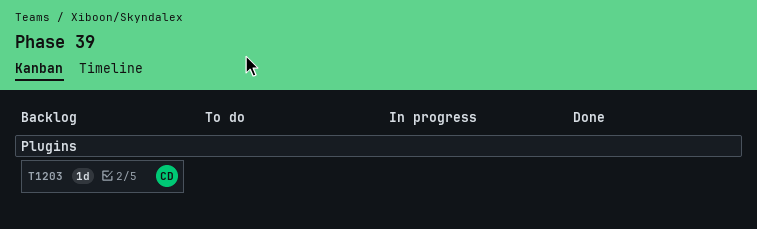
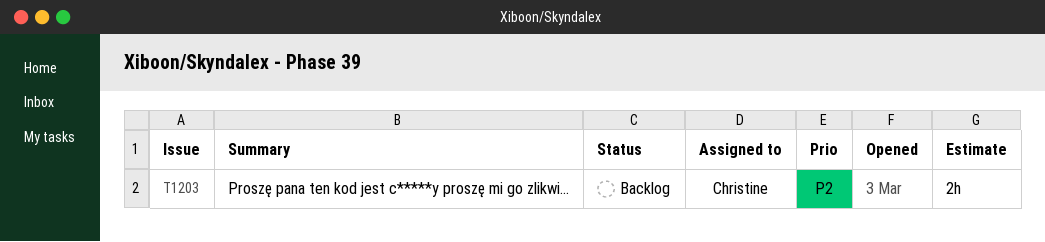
T1203, estimate: 1d -> 2h

